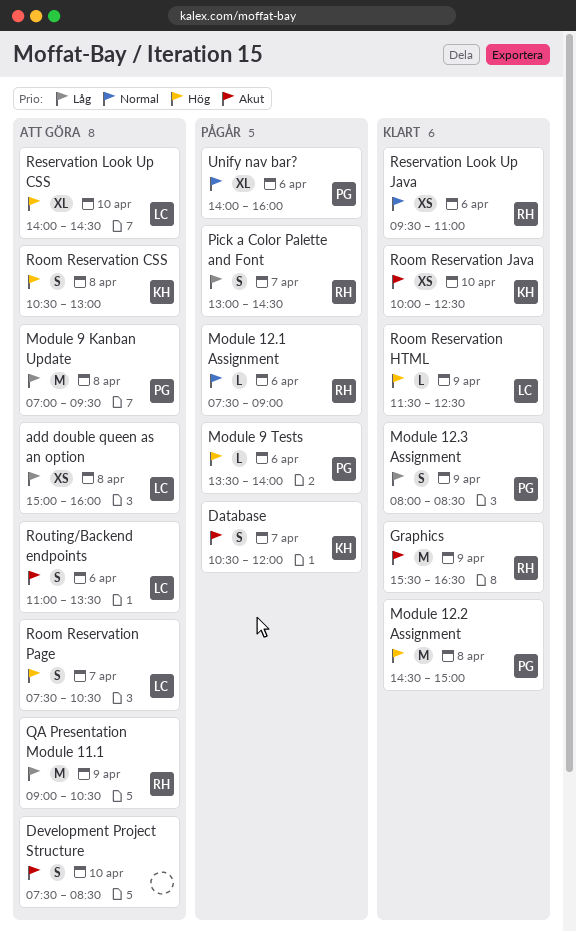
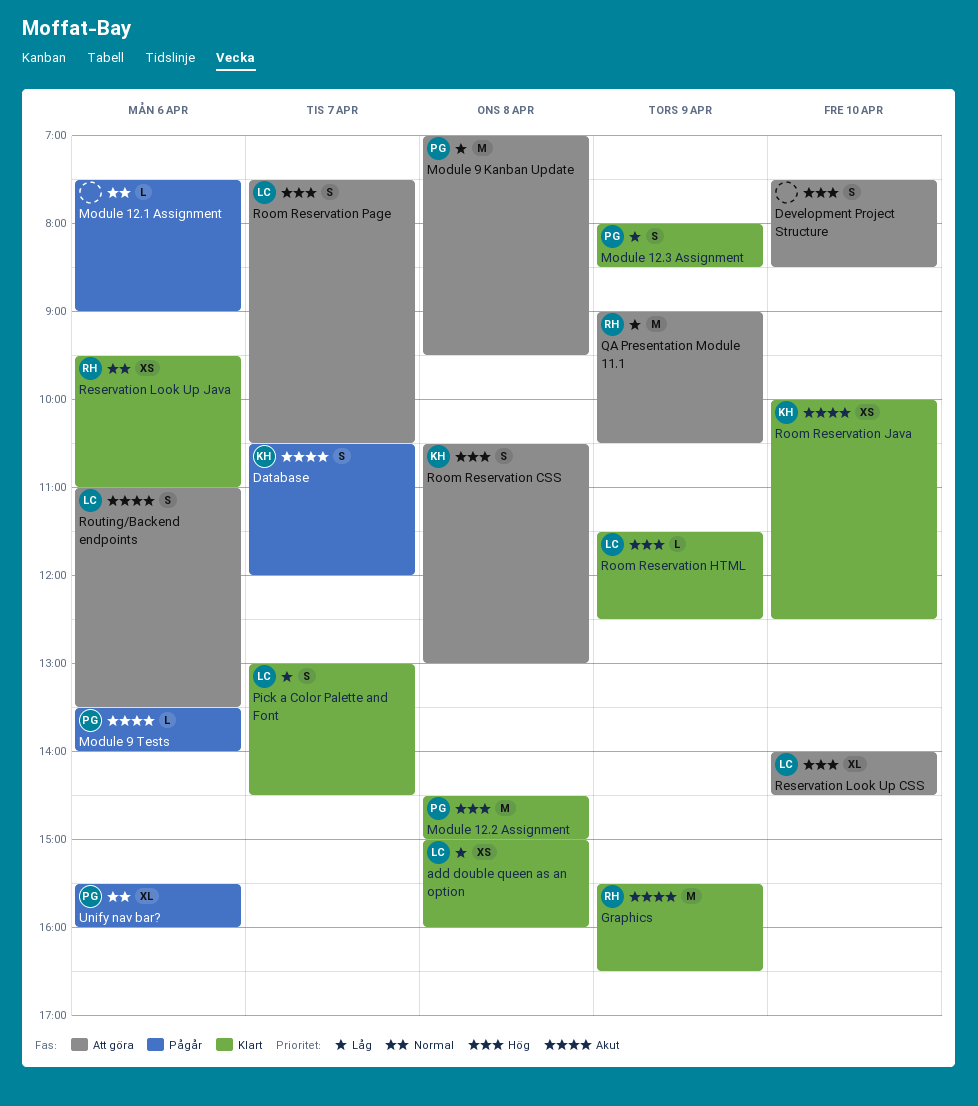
add double queen as an option, status: Att göra -> Klart
Development Project Structure, priority: Akut -> Hög
Module 12.1 Assignment, owner: RH -> none
Module 9 Tests, priority: Hög -> Akut
Pick a Color Palette and Font, status: Pågår -> Klart
Pick a Color Palette and Font, owner: RH -> LC
Unify nav bar?, begins: 14:00 -> 15:30

